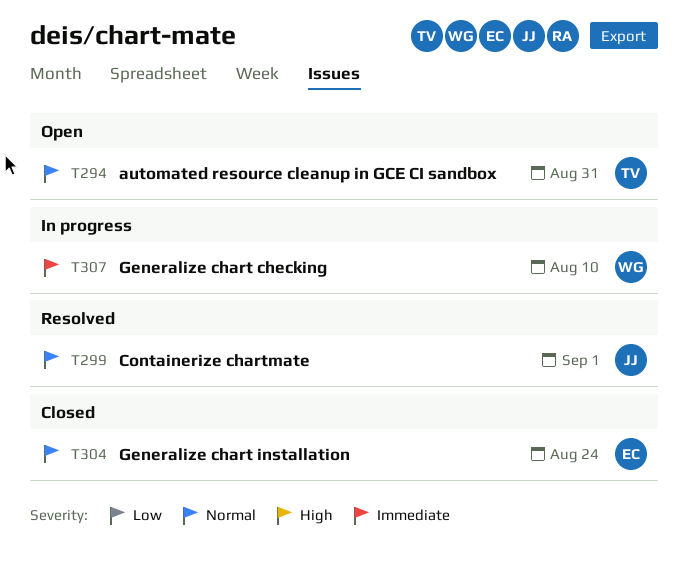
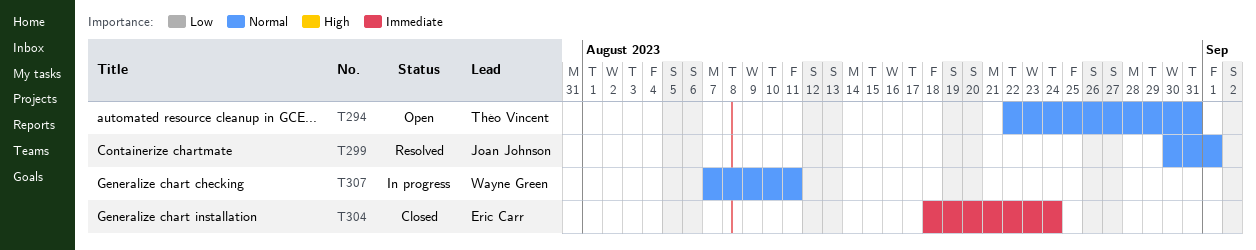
T304, priority: Normal -> Immediate
T307, priority: Immediate -> Normal
T307, due: Aug 10 -> Aug 11

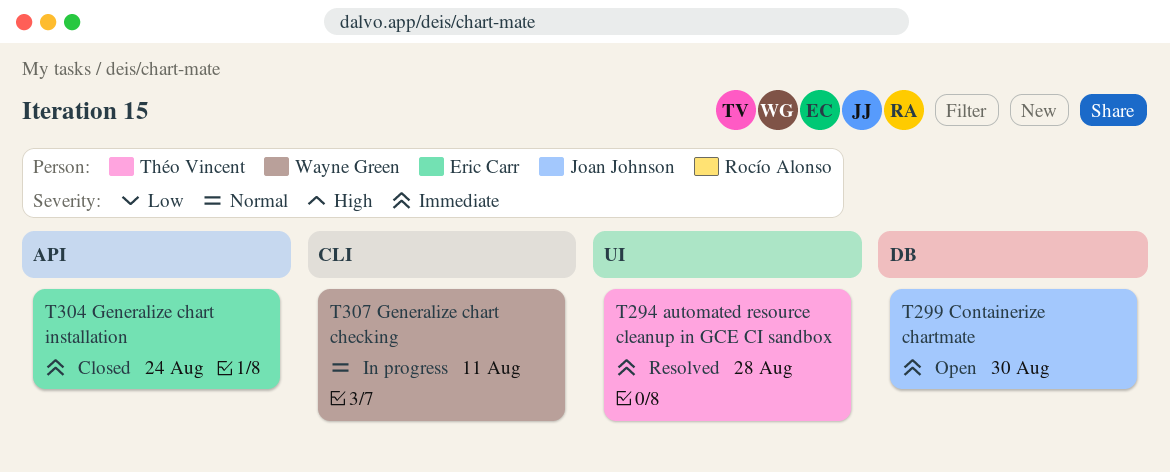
T294, status: Open -> Resolved
T294, priority: Normal -> Immediate
T294, due: Aug 31 -> Aug 28
T299, status: Resolved -> Open
T299, priority: Normal -> Immediate
T299, due: Sep 1 -> Aug 30

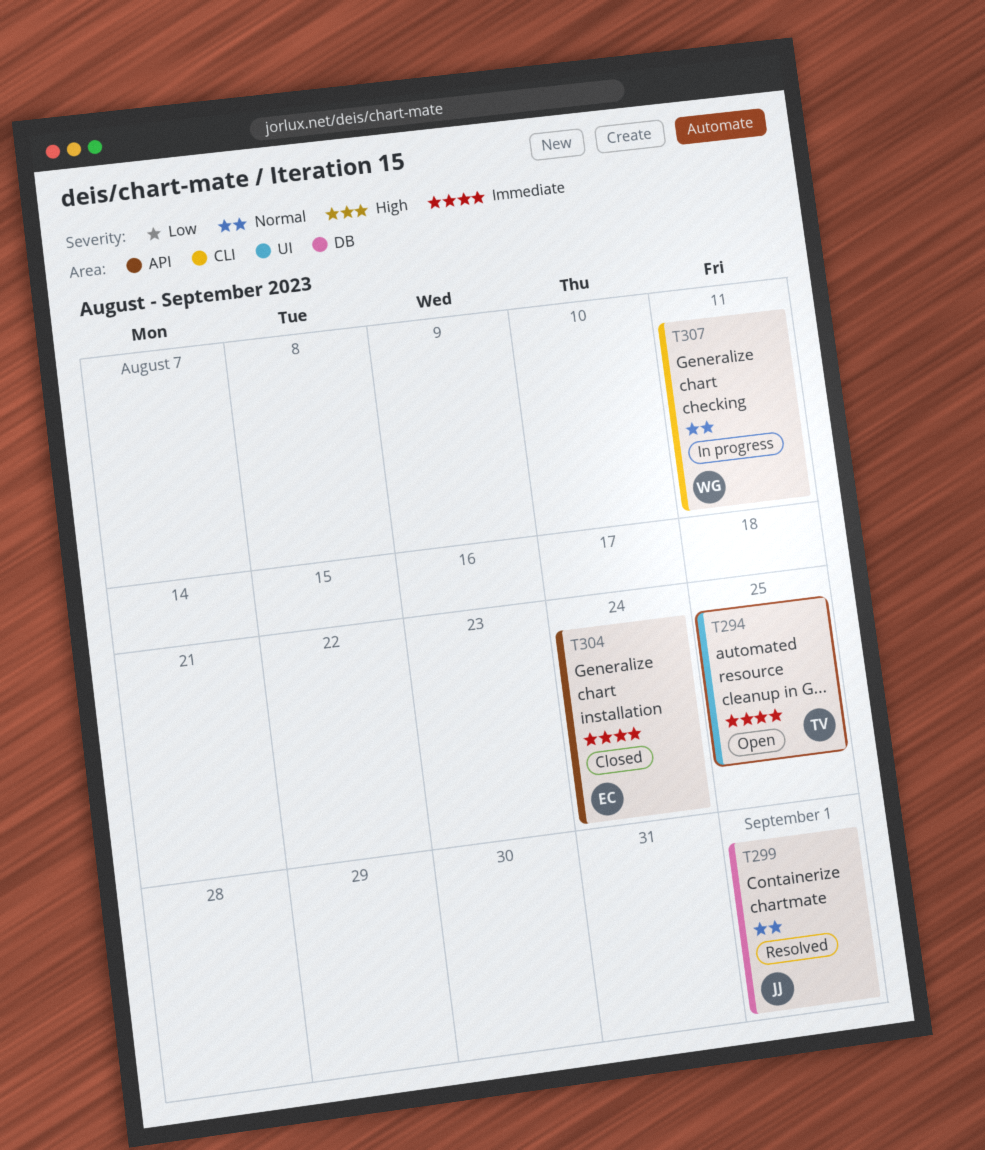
T294, status: Resolved -> Open
T294, due: Aug 28 -> Aug 25
T299, status: Open -> Resolved
T299, priority: Immediate -> Normal
T299, due: Aug 30 -> Sep 1

